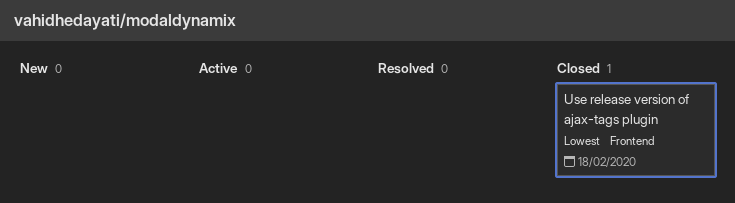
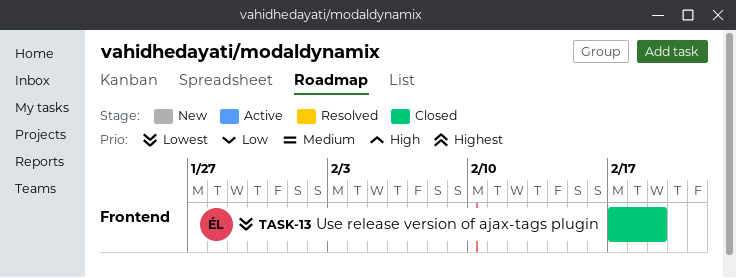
Use release version of ajax-tags plugin, due: Feb 18 -> Feb 19

